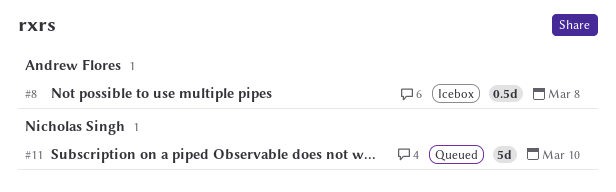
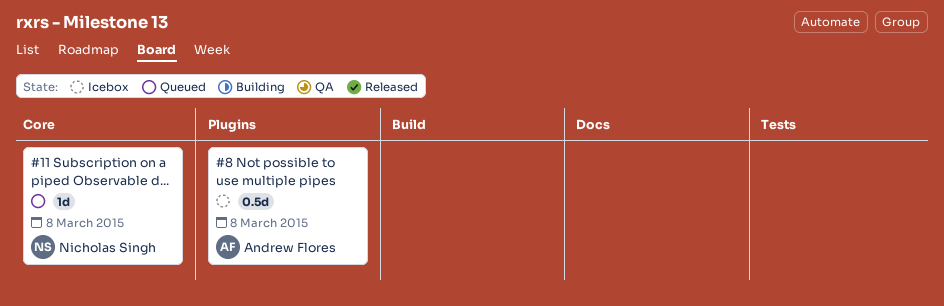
#11, estimate: 5d -> 1d
#11, due: Mar 10 -> Mar 8

